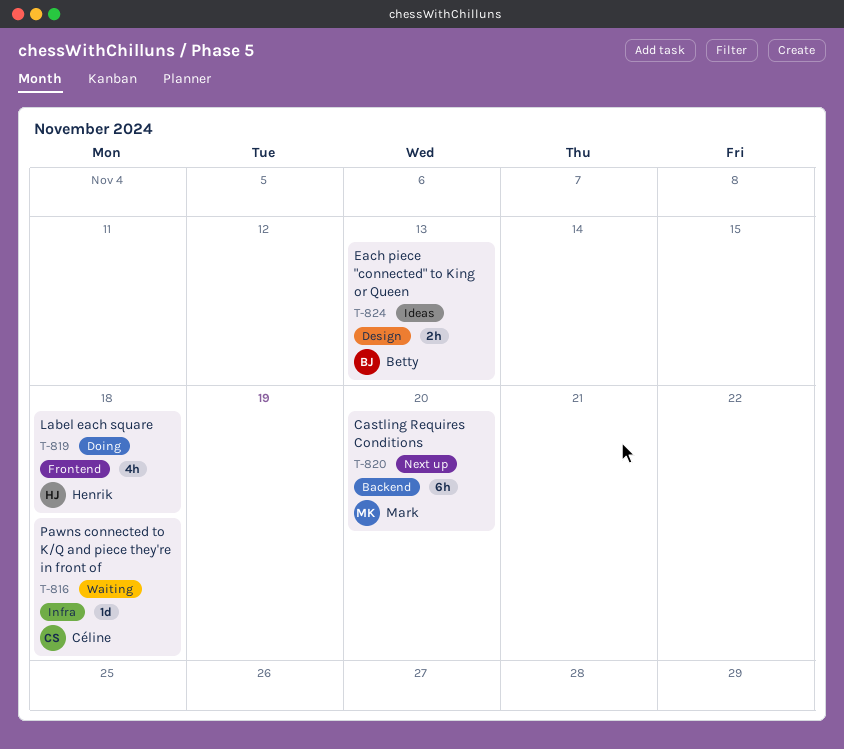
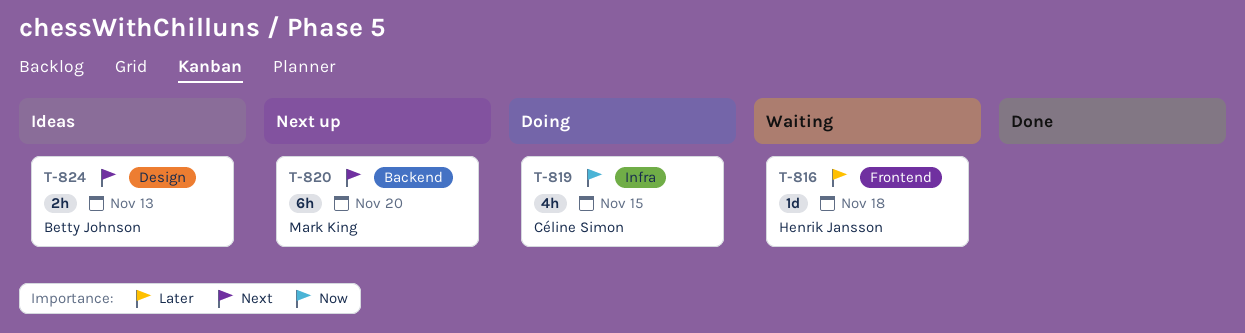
T-816, owner: Céline Simon -> Henrik Jansson
T-816, label: Infra -> Frontend
T-819, owner: Henrik Jansson -> Céline Simon
T-819, label: Frontend -> Infra
T-819, due: Nov 18 -> Nov 15

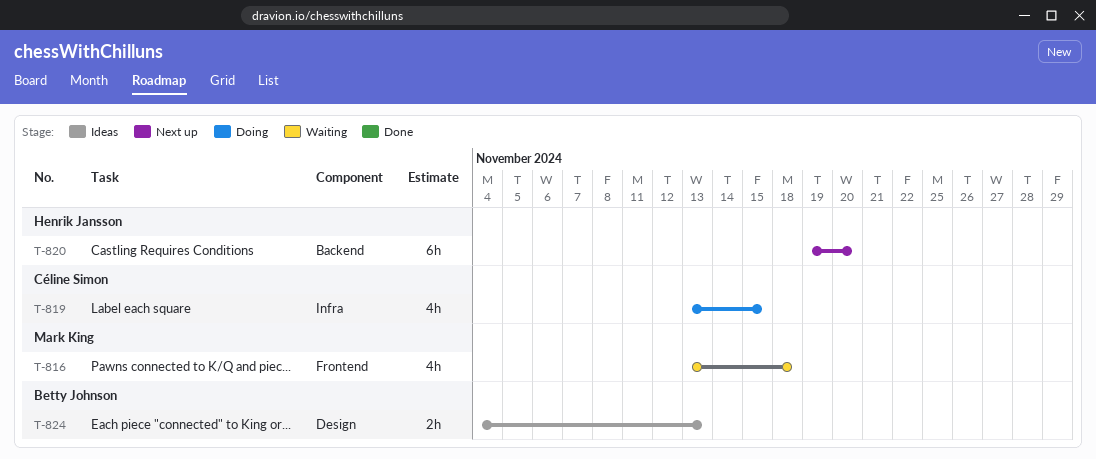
T-816, owner: Henrik Jansson -> Mark King
T-816, estimate: 1d -> 4h
T-820, owner: Mark King -> Henrik Jansson

